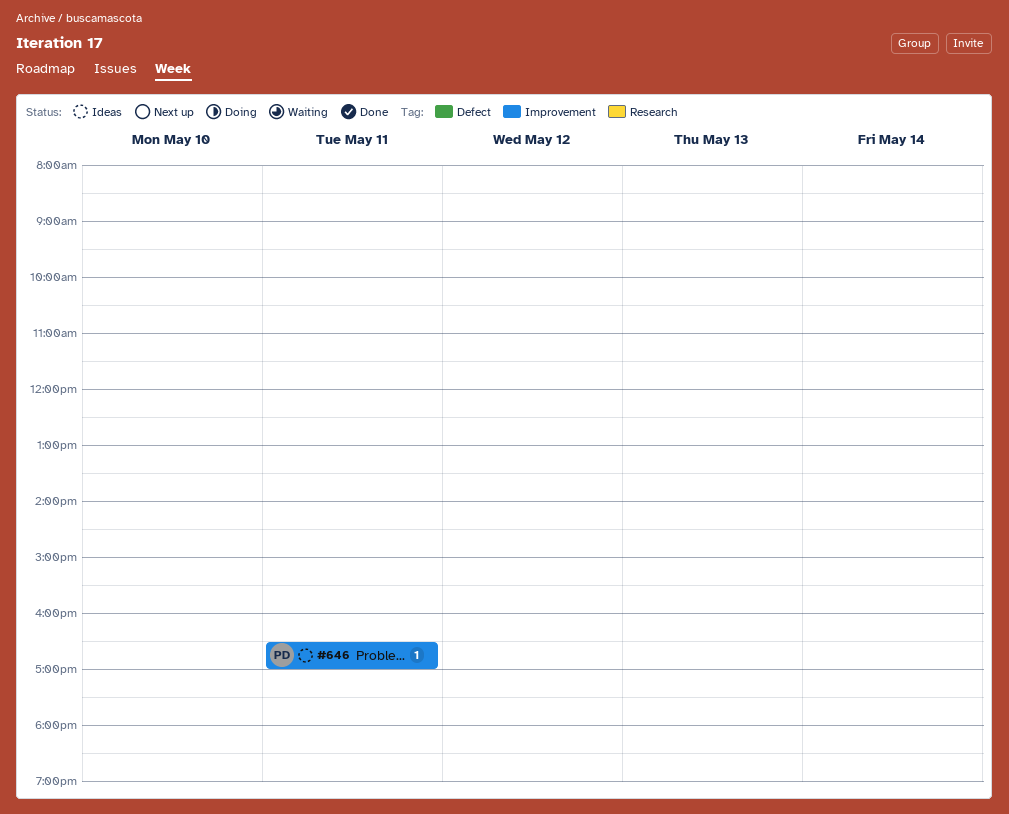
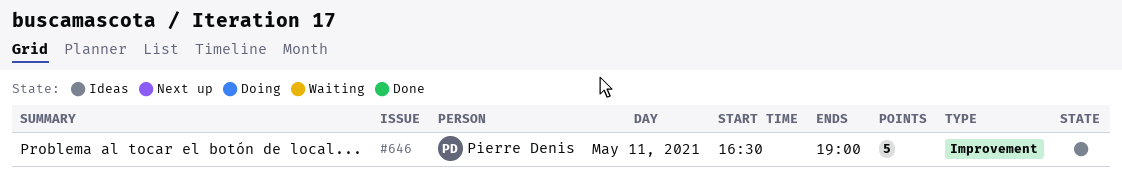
#646, estimate: 1 -> 5
#646, ends: 17:00 -> 19:00

